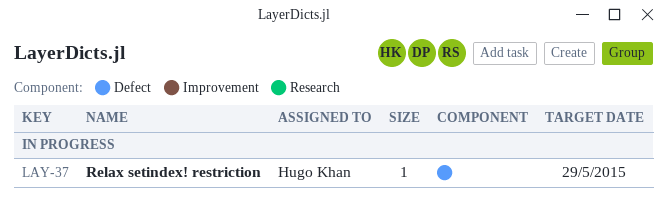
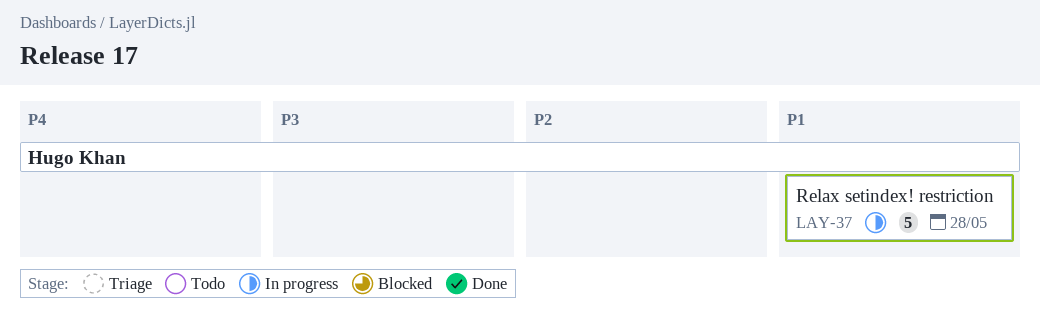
LAY-37, estimate: 1 -> 5
LAY-37, due: May 29 -> May 28

